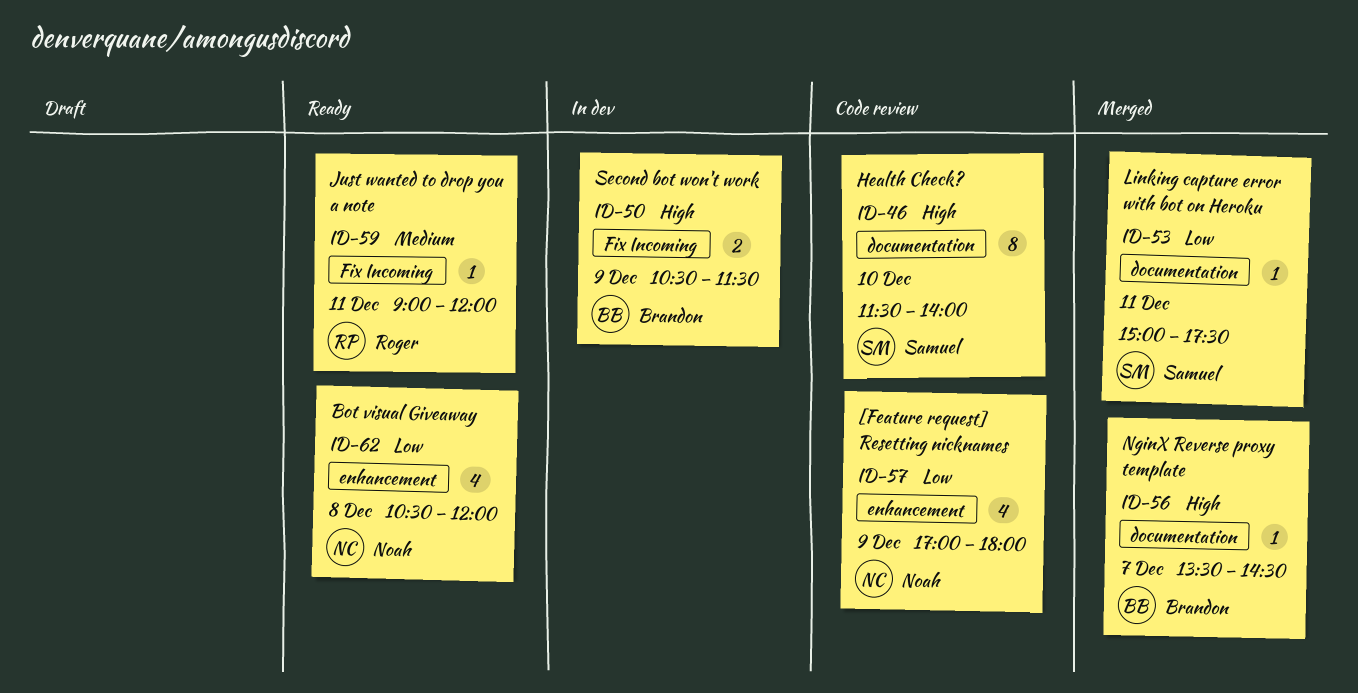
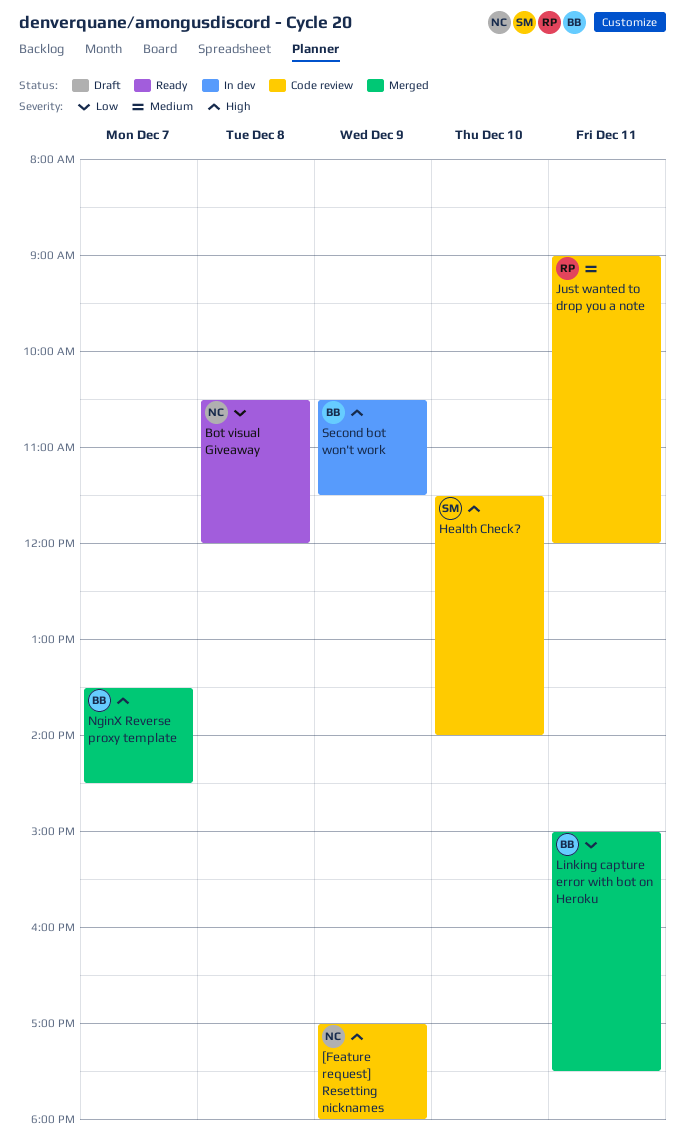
[Feature request] Resetting nicknames, priority: Low -> High
Just wanted to drop you a note, status: Ready -> Code review
Linking capture error with bot on Heroku, owner: Samuel -> Brandon

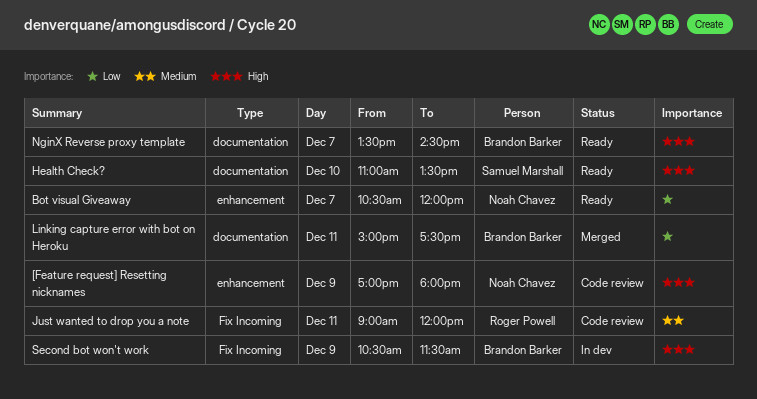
Bot visual Giveaway, day: Dec 8 -> Dec 7
Health Check?, status: Code review -> Ready
Health Check?, begins: 11:30 -> 11:00
Health Check?, ends: 14:00 -> 13:30
NginX Reverse proxy template, status: Merged -> Ready

